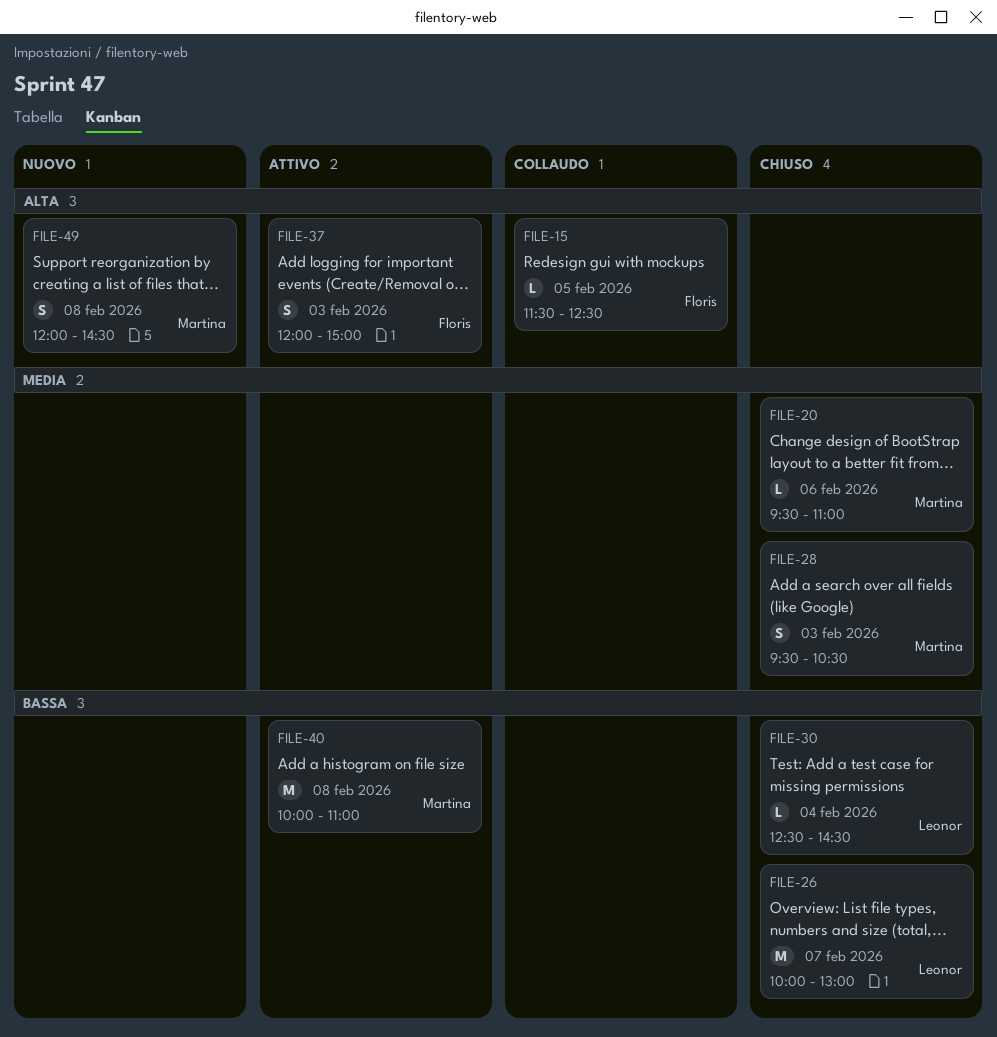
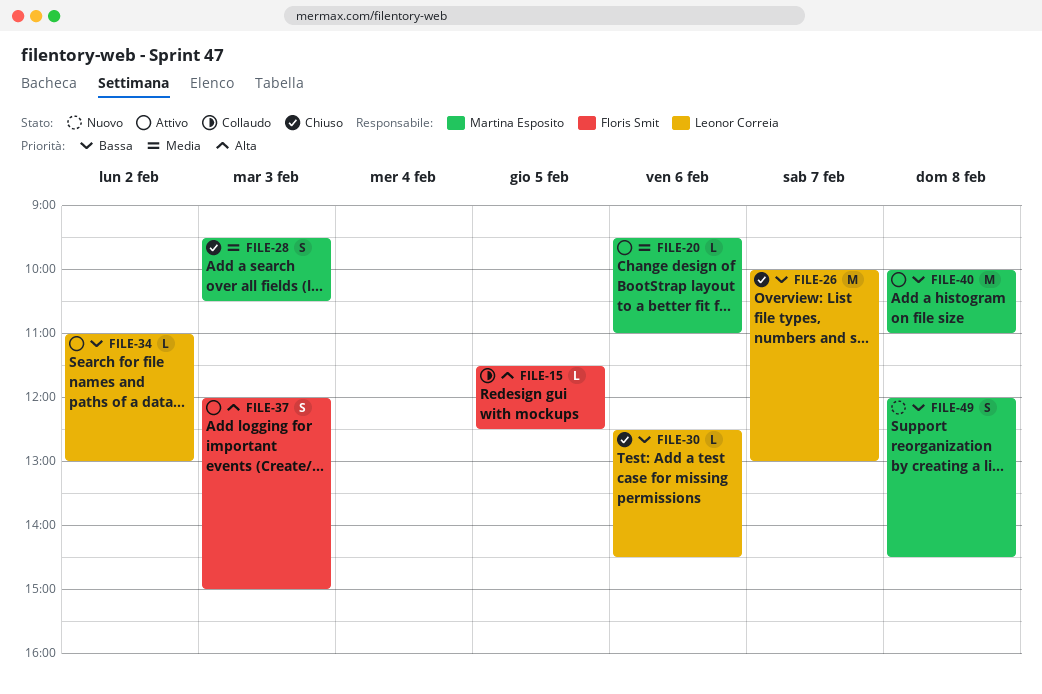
FILE-20, status: Chiuso -> Attivo
FILE-30, day: Feb 4 -> Feb 6
FILE-34: none -> present
FILE-49, priority: Alta -> Bassa

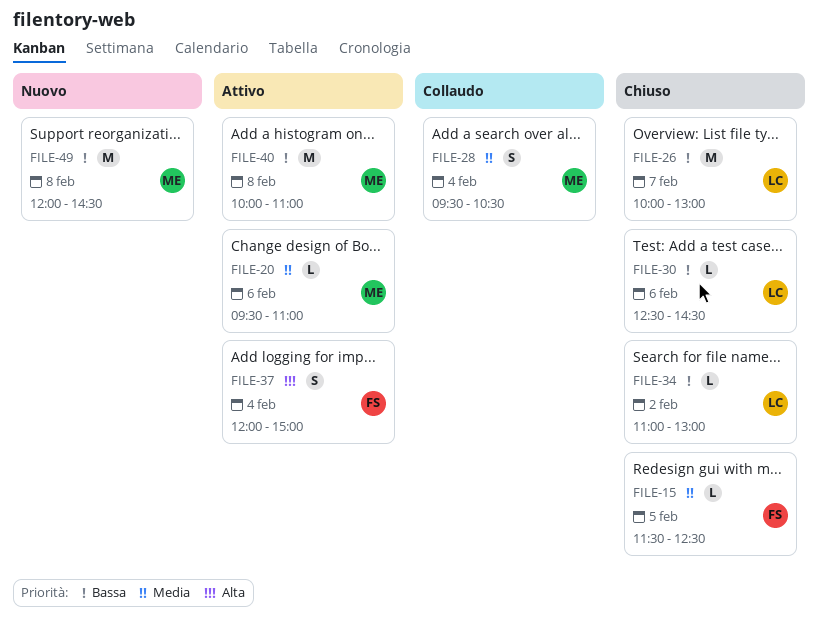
FILE-15, status: Collaudo -> Chiuso
FILE-15, priority: Alta -> Media
FILE-28, status: Chiuso -> Collaudo
FILE-28, day: Feb 3 -> Feb 4
FILE-34, status: Attivo -> Chiuso
FILE-37, day: Feb 3 -> Feb 4
FILE-49, estimate: S -> M

